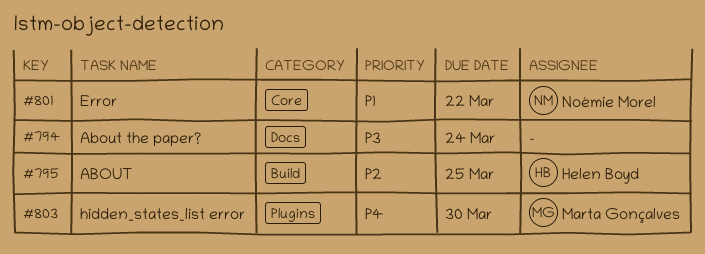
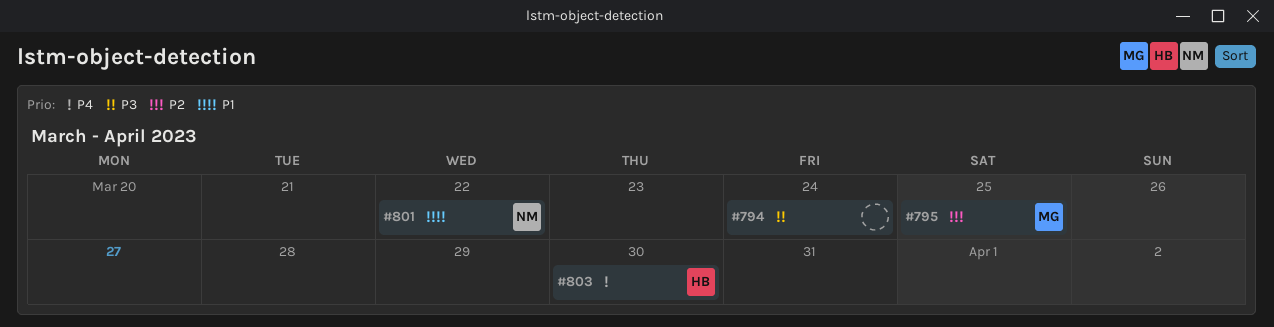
#795, owner: Helen Boyd -> Marta Gonçalves
#803, owner: Marta Gonçalves -> Helen Boyd

